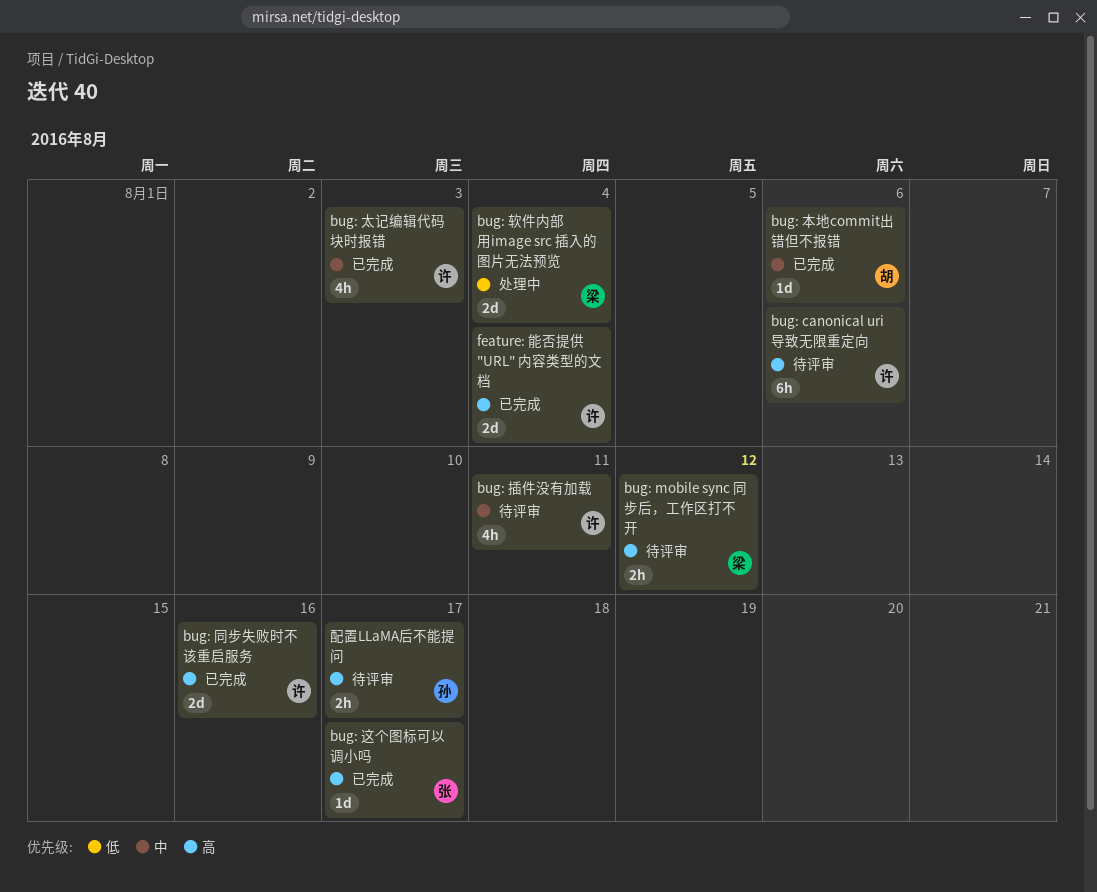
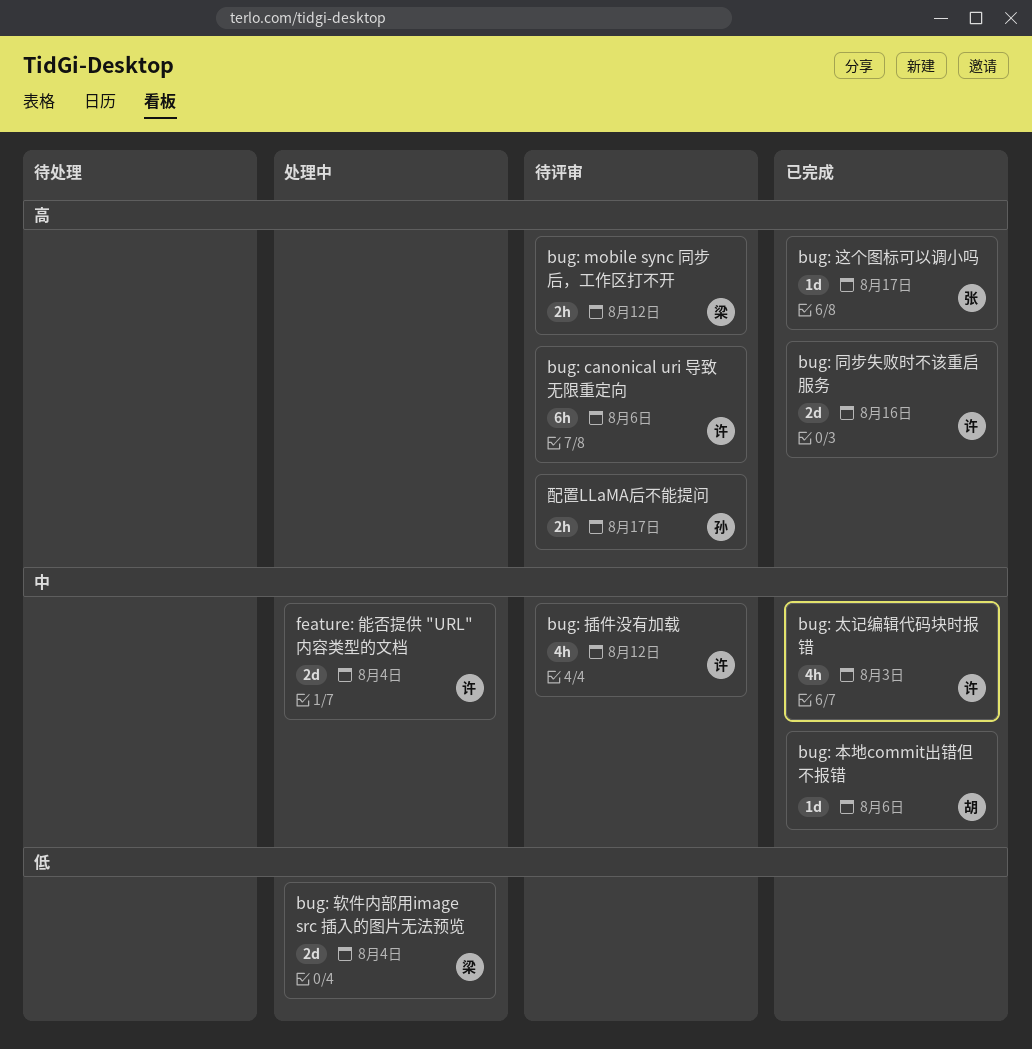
bug: 插件没有加载, due: Aug 11 -> Aug 12
feature: 能否提供 "URL" 内容类型的文档, status: 已完成 -> 处理中
feature: 能否提供 "URL" 内容类型的文档, priority: 高 -> 中

